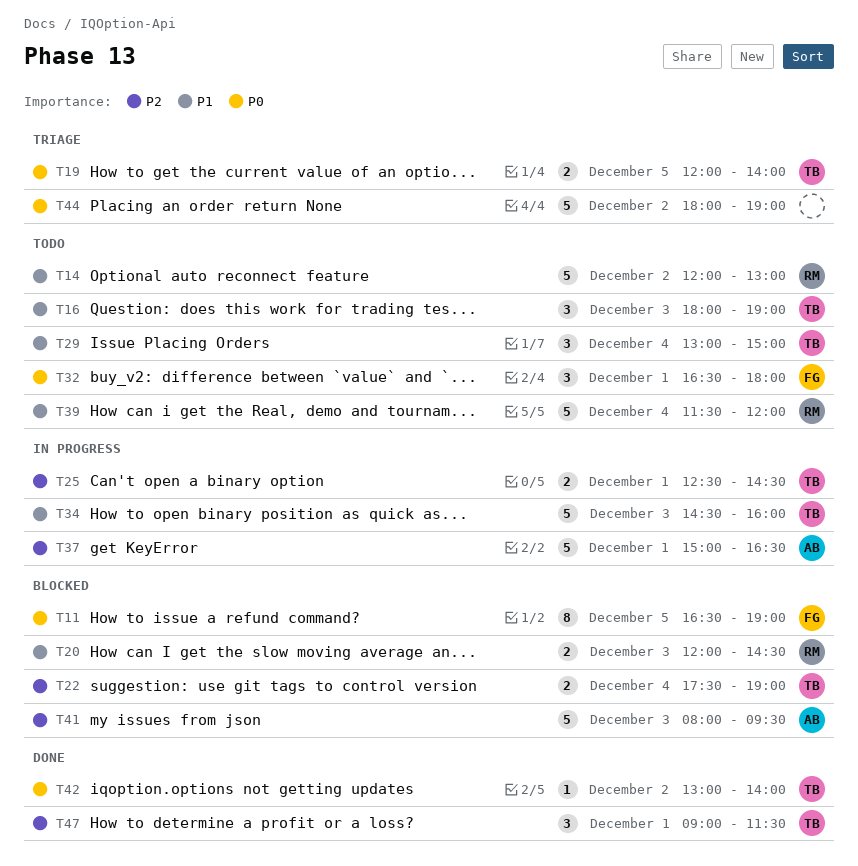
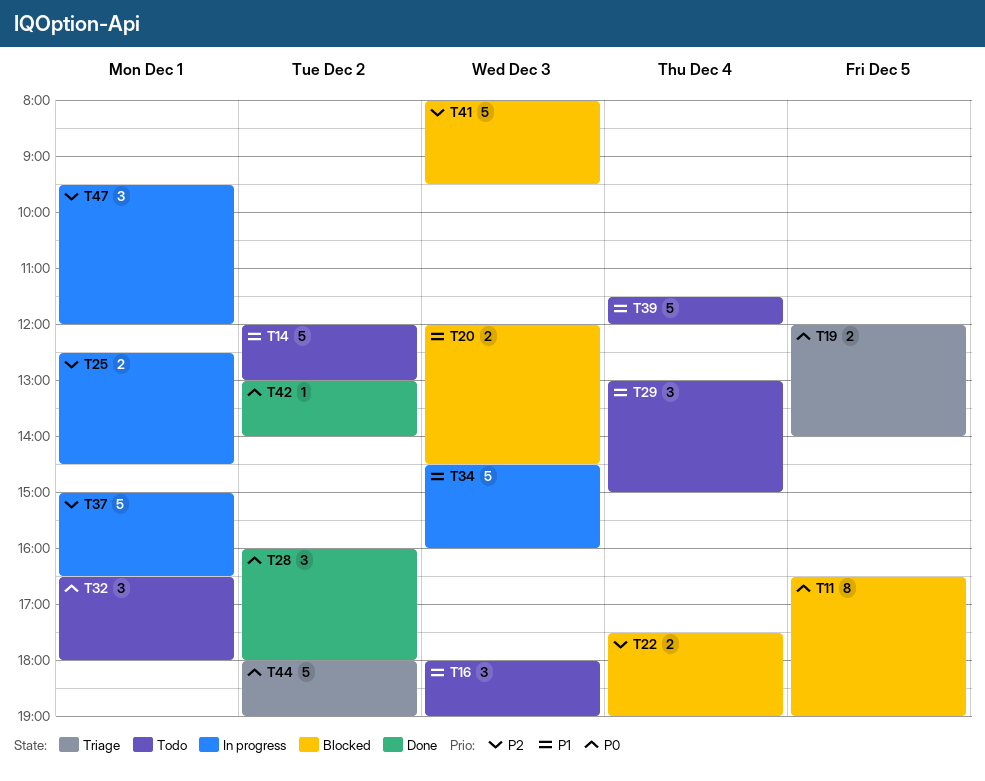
T28: none -> present
T47, status: Done -> In progress
T47, begins: 09:00 -> 09:30
T47, ends: 11:30 -> 12:00

